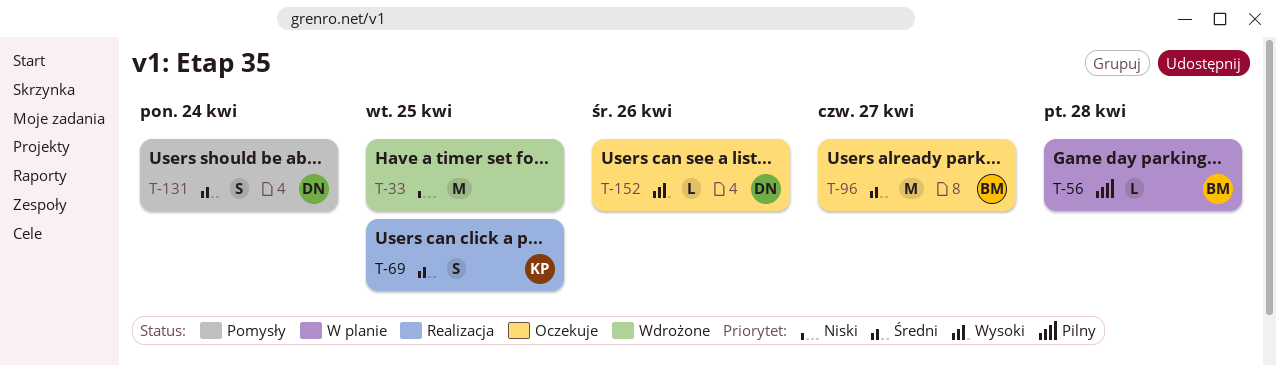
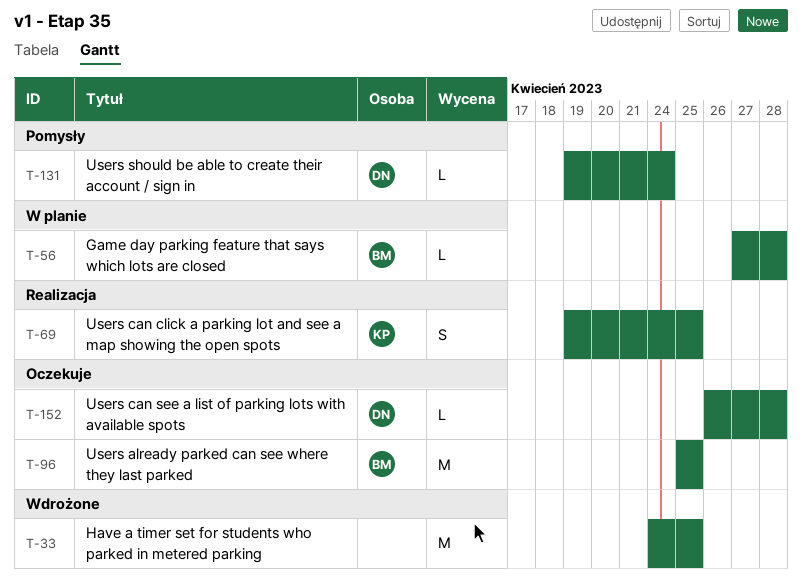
T-96, due: Apr 27 -> Apr 25
T-131, estimate: S -> L
T-152, due: Apr 26 -> Apr 28

